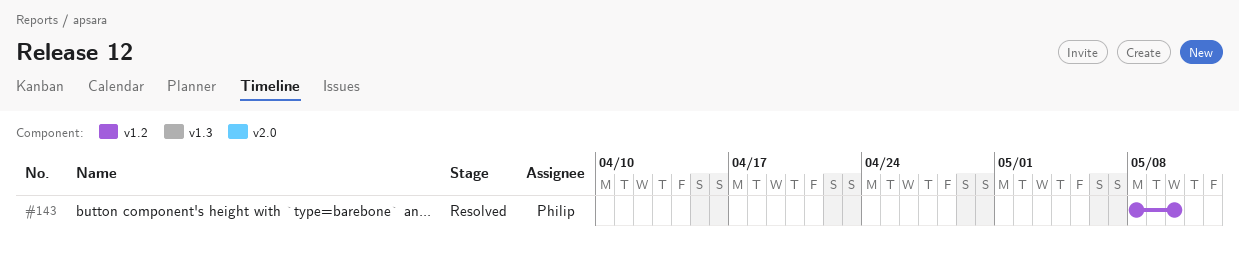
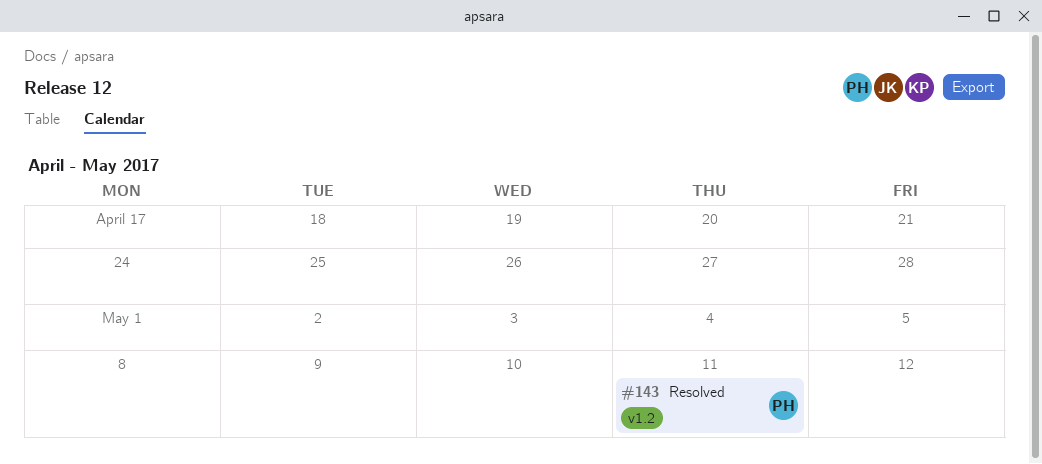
#143, due: May 10 -> May 11

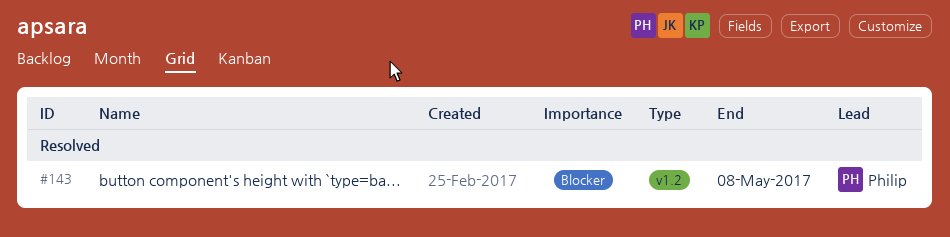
#143, due: May 11 -> May 8

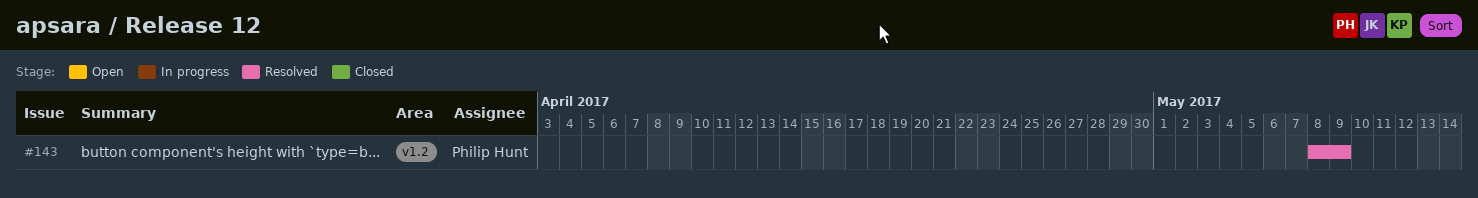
#143, due: May 8 -> May 9

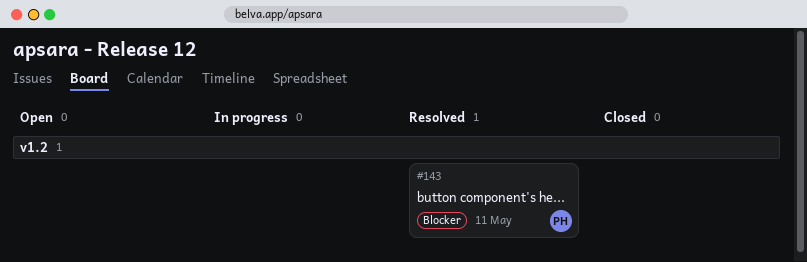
#143, due: May 9 -> May 11

